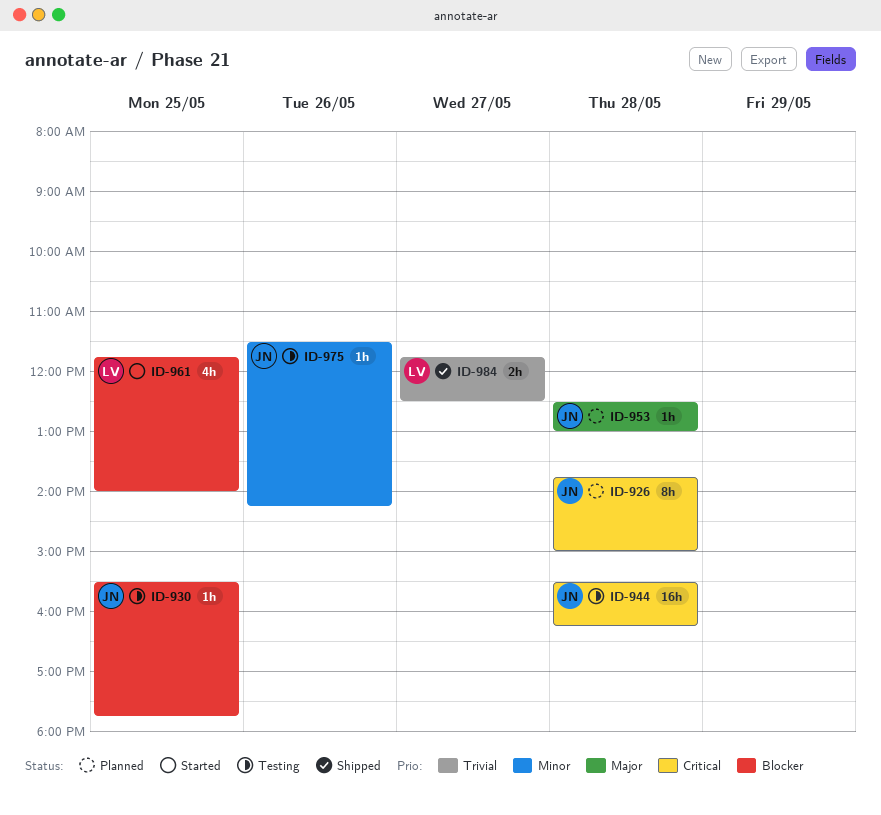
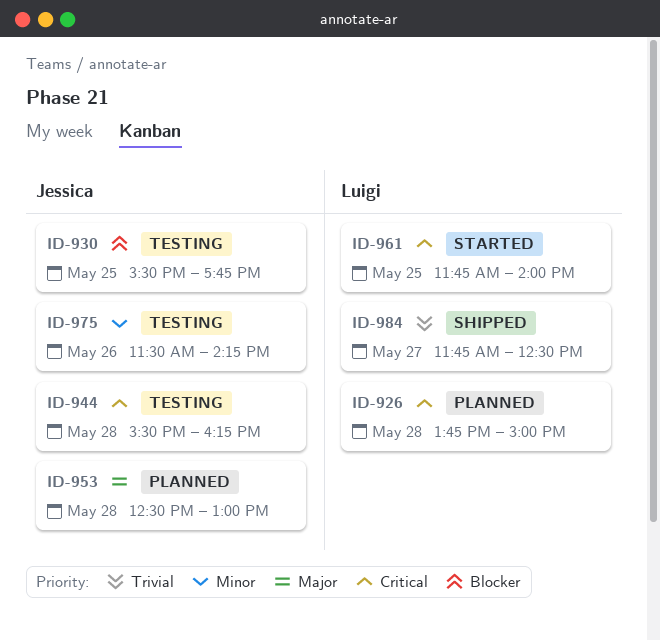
ID-926, owner: Jessica -> Luigi
ID-961, priority: Blocker -> Critical

